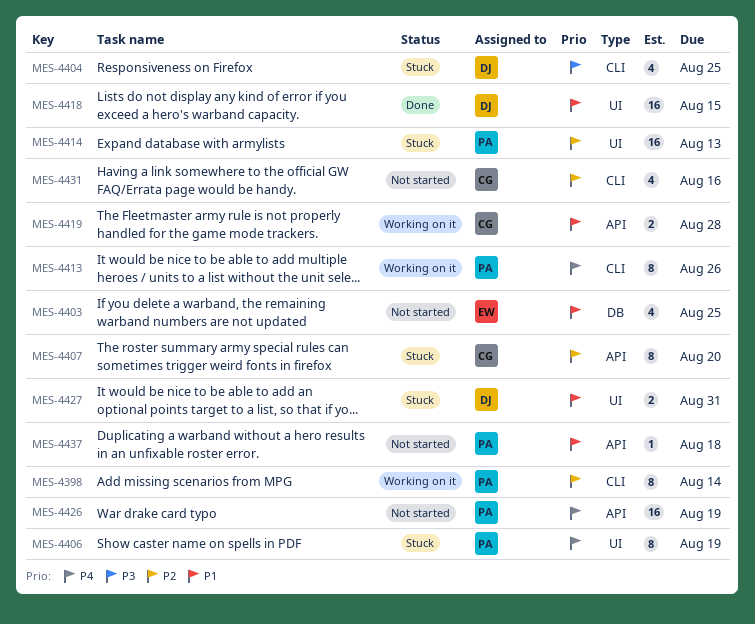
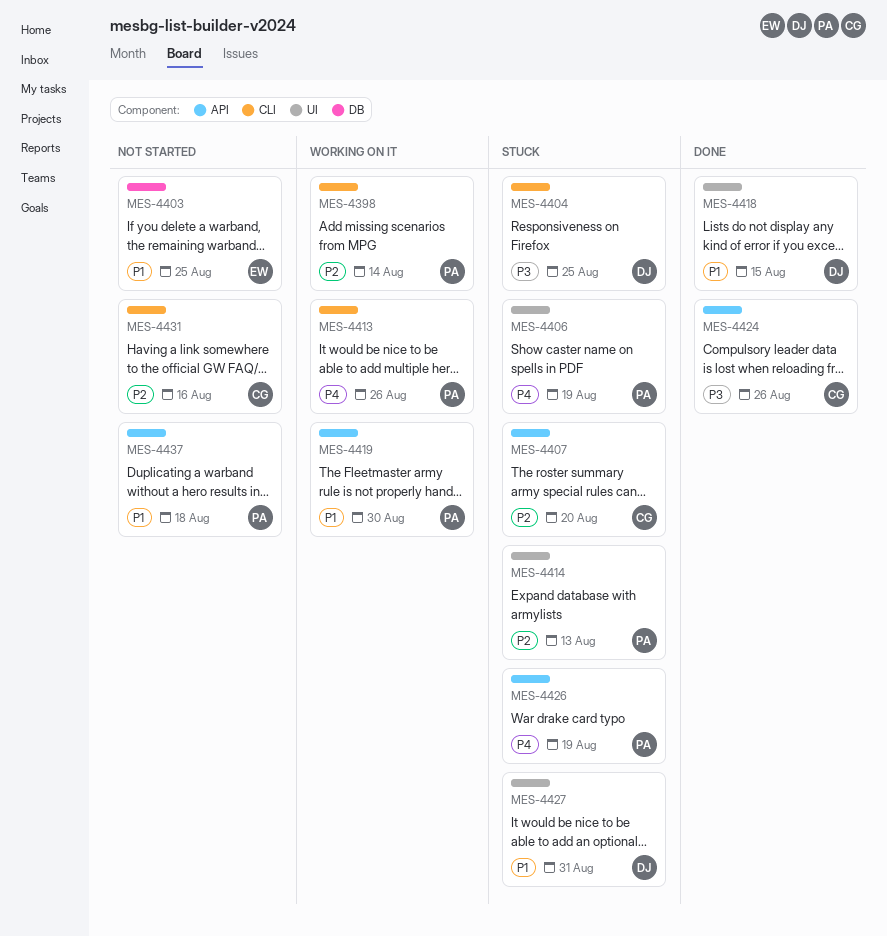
MES-4419, owner: CG -> PA
MES-4419, due: Aug 28 -> Aug 30
MES-4424: none -> present
MES-4426, status: Not started -> Stuck

